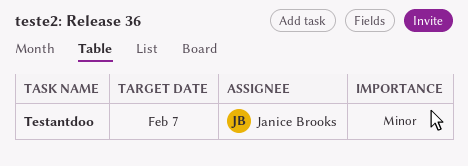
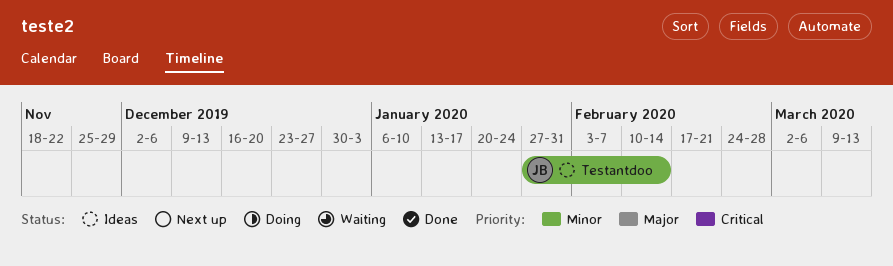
Testantdoo, due: Feb 7 -> Feb 14

